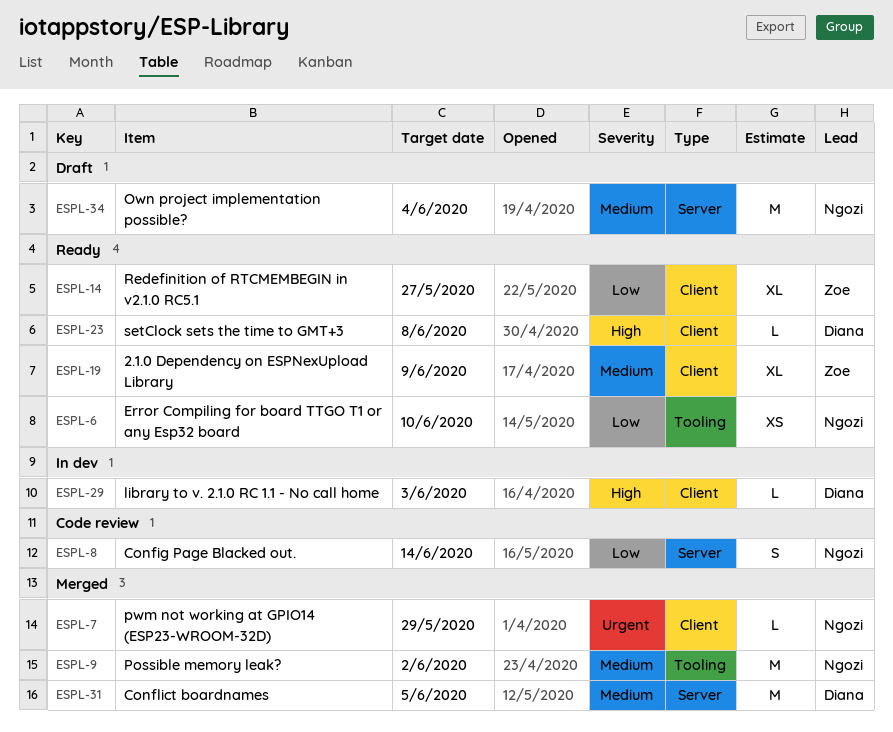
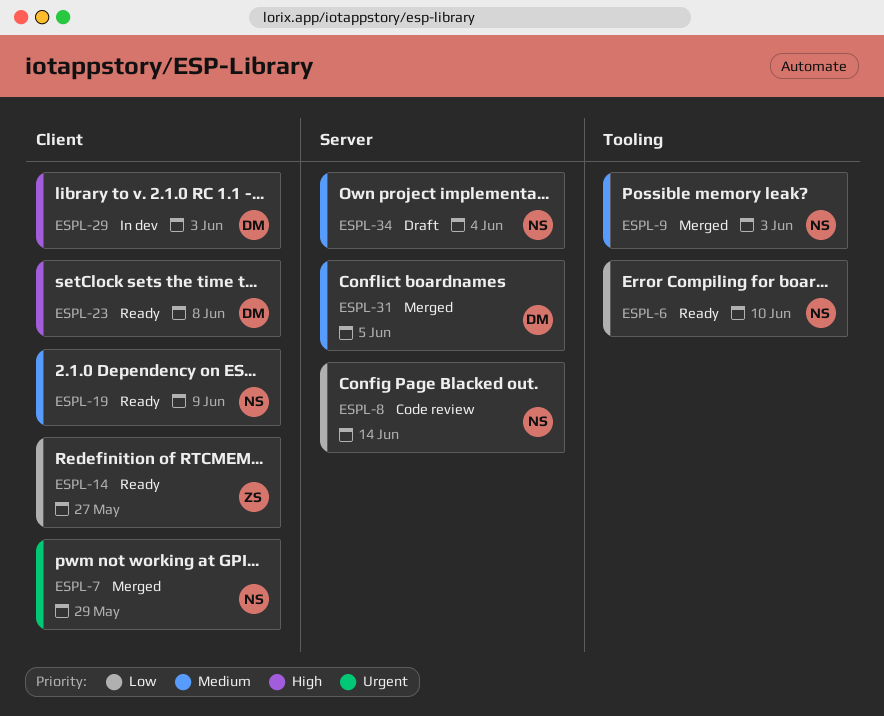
ESPL-9, due: Jun 2 -> Jun 3
ESPL-19, owner: Zoe -> Ngozi

